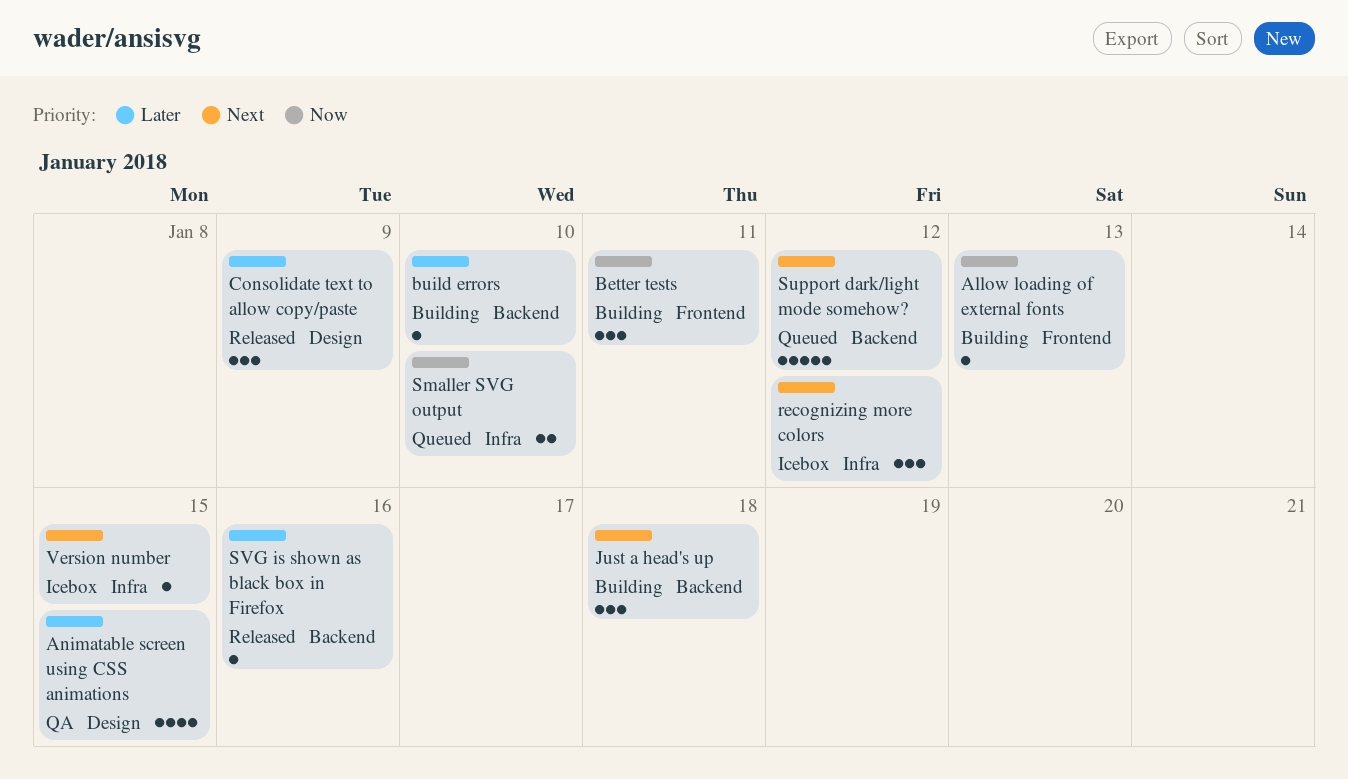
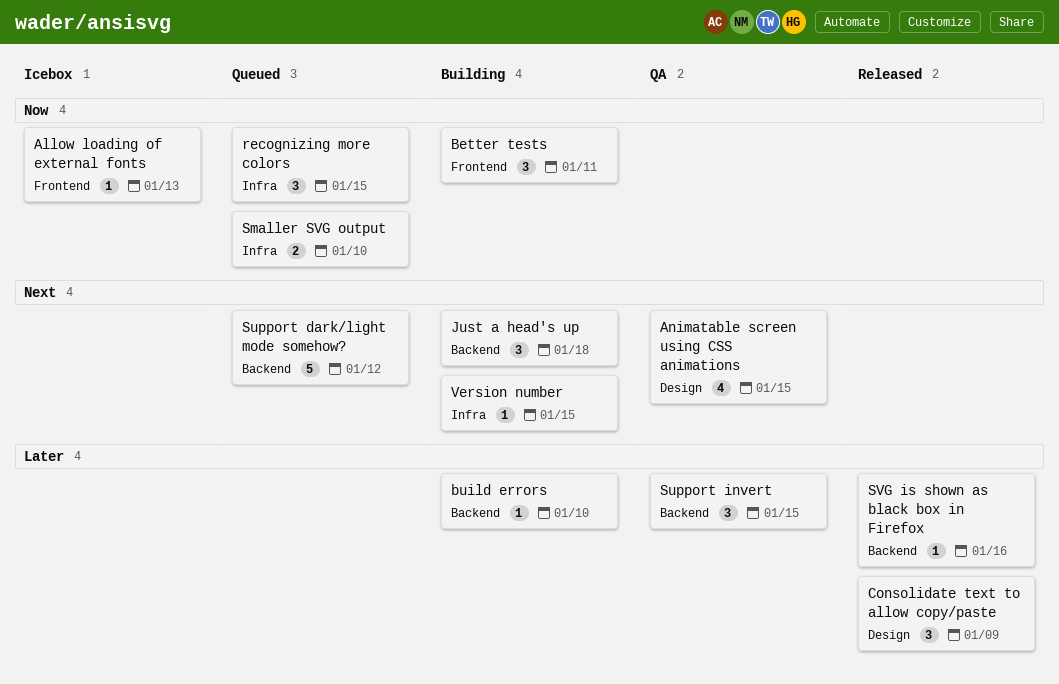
Allow loading of external fonts, status: Building -> Icebox
Animatable screen using CSS animations, priority: Later -> Next
recognizing more colors, status: Icebox -> Queued
recognizing more colors, priority: Next -> Now
recognizing more colors, due: Jan 12 -> Jan 15
Support invert: none -> present
Version number, status: Icebox -> Building

